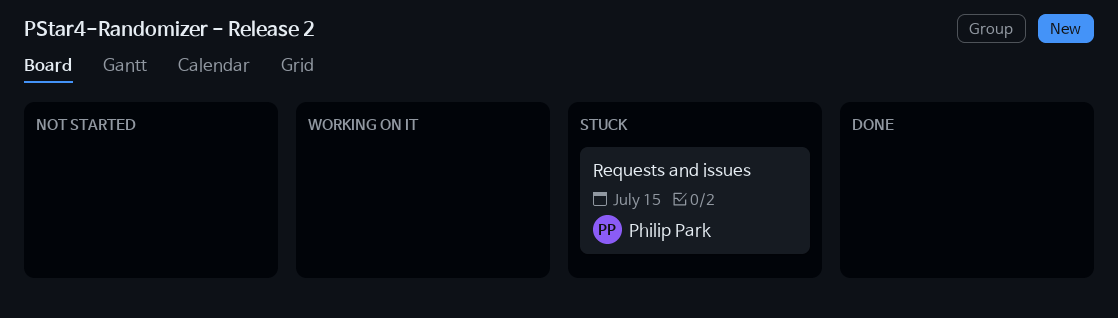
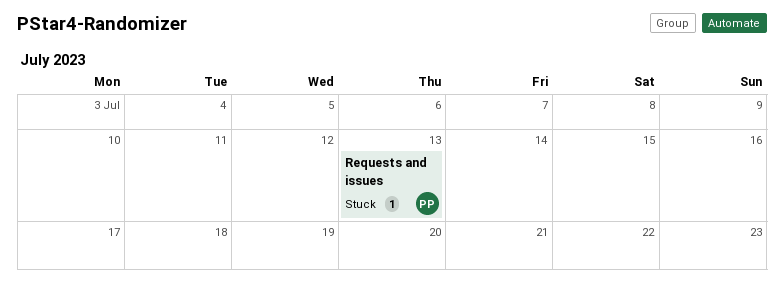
Requests and issues, due: Jul 15 -> Jul 13

